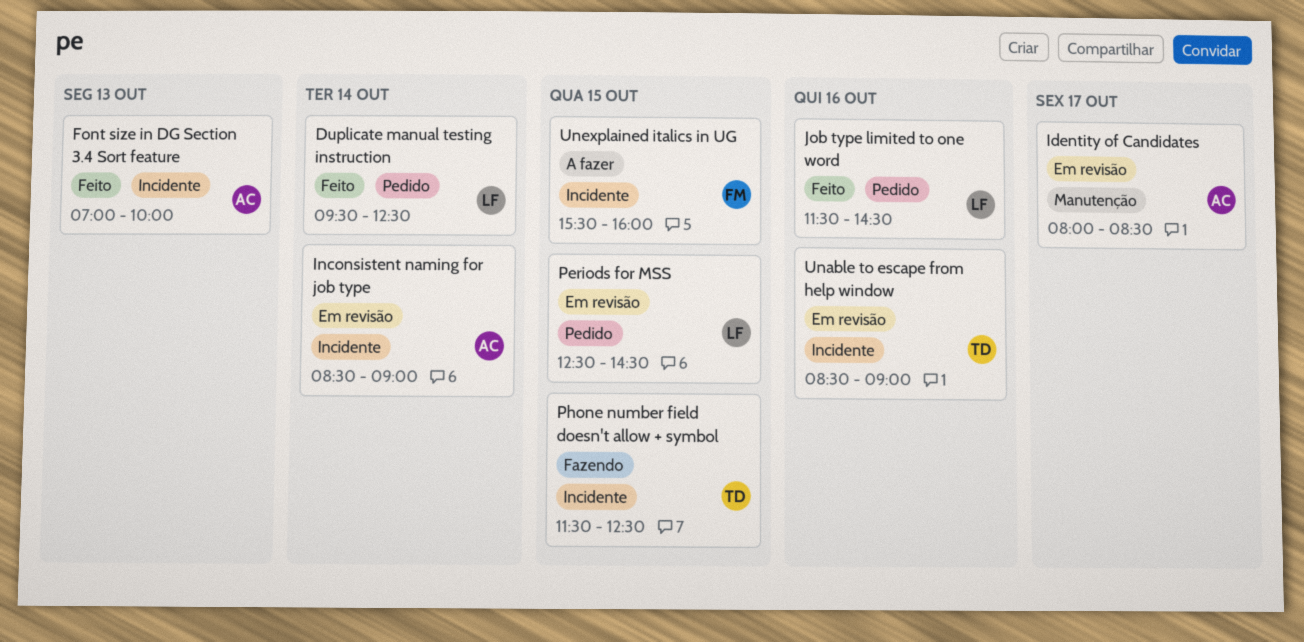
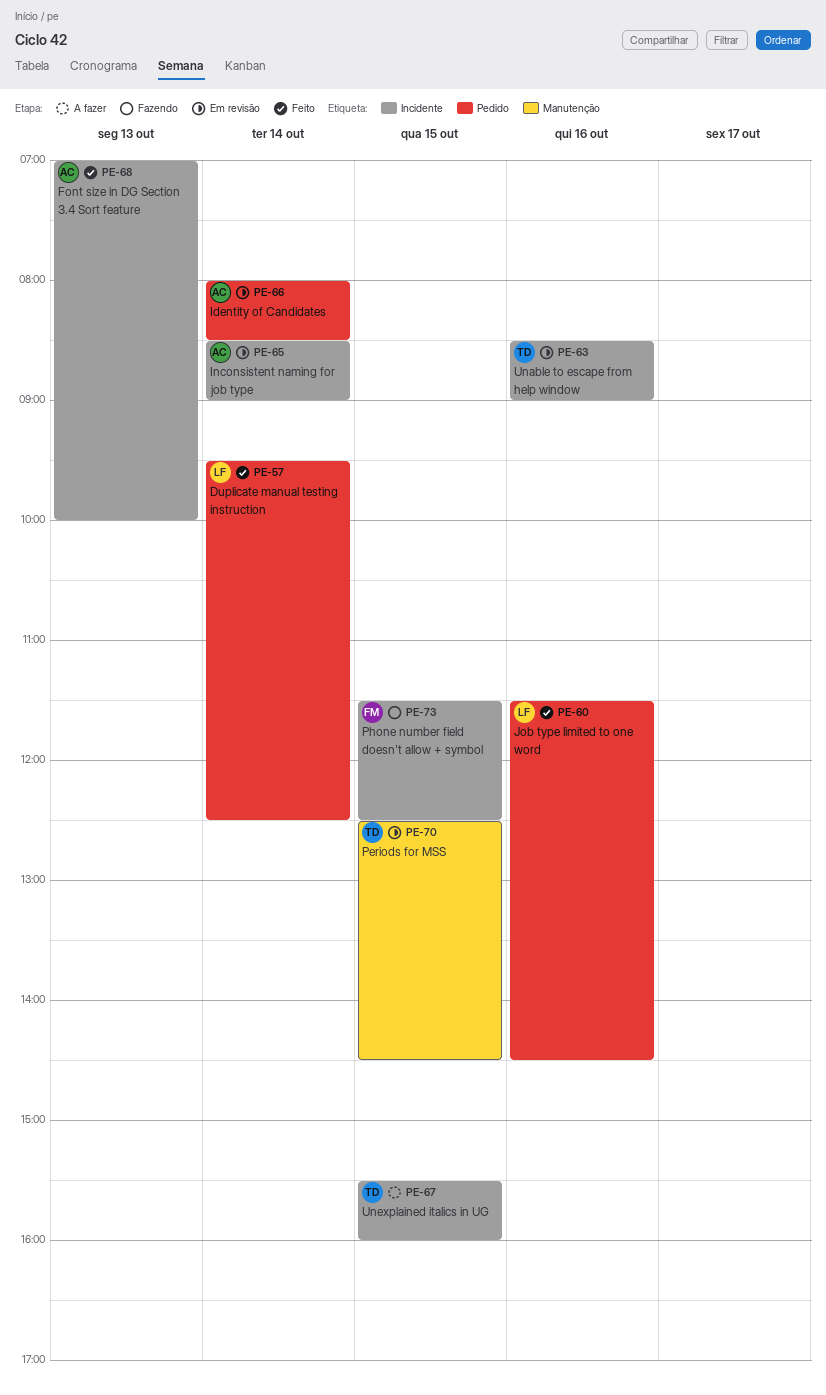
Identity of Candidates, label: Manutenção -> Pedido
Identity of Candidates, day: Oct 17 -> Oct 14
Periods for MSS, owner: LF -> TD
Periods for MSS, label: Pedido -> Manutenção
Phone number field doesn't allow + symbol, owner: TD -> FM
Unexplained italics in UG, owner: FM -> TD

